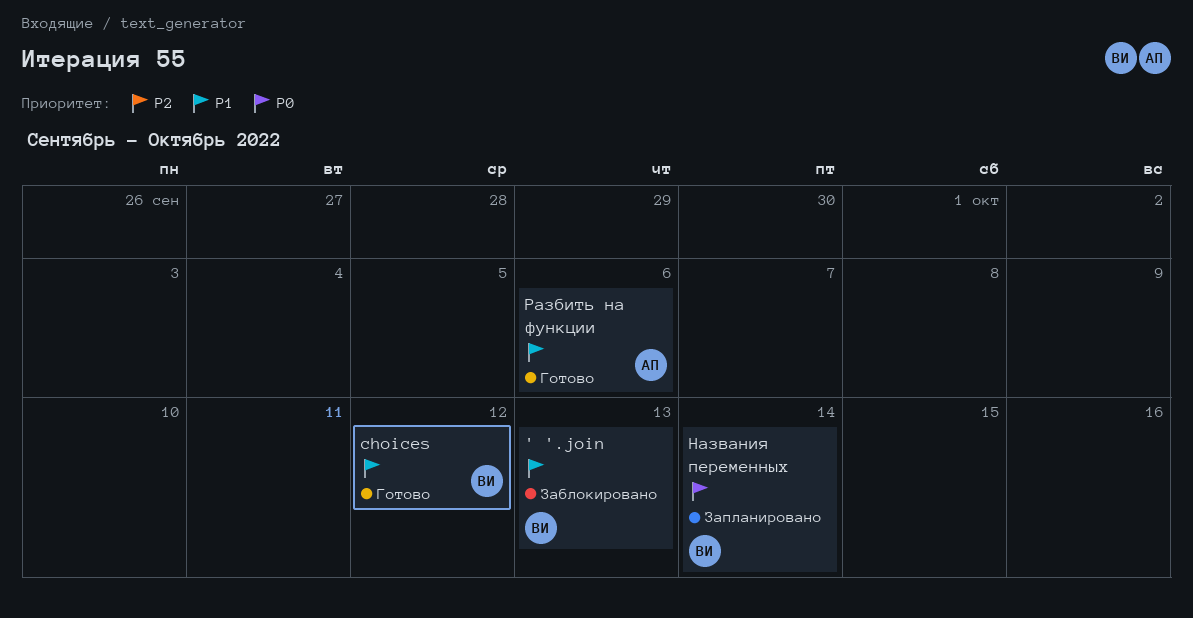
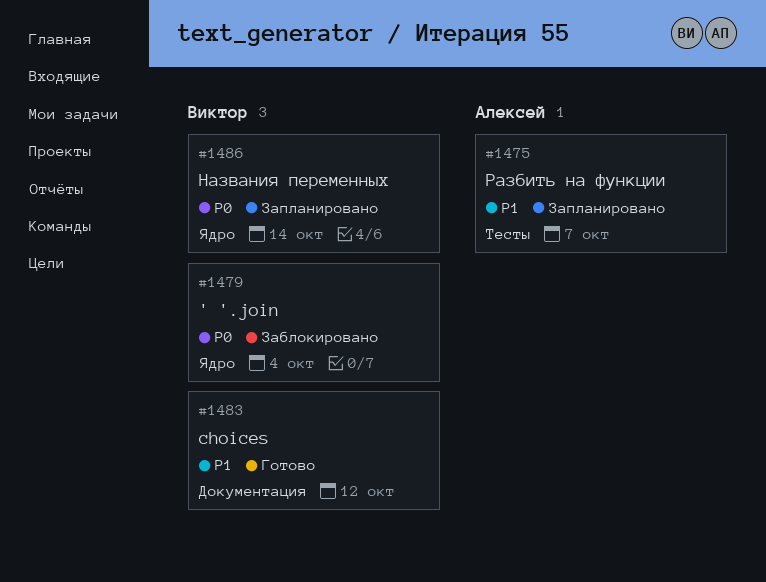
' '.join, priority: P1 -> P0
' '.join, due: Oct 13 -> Oct 4
Разбить на функции, status: Готово -> Запланировано
Разбить на функции, due: Oct 6 -> Oct 7

